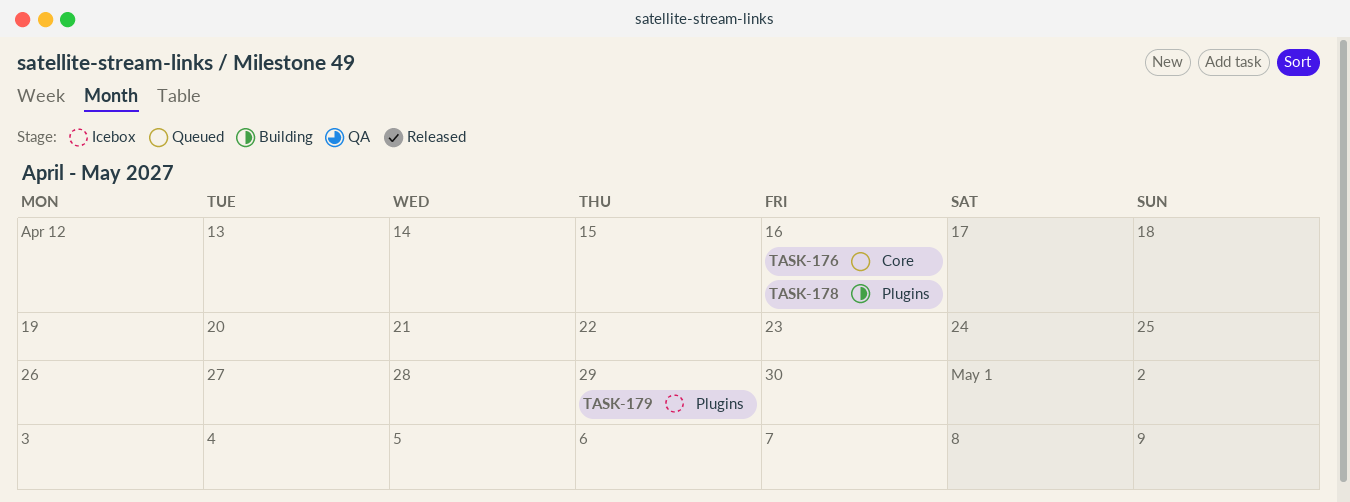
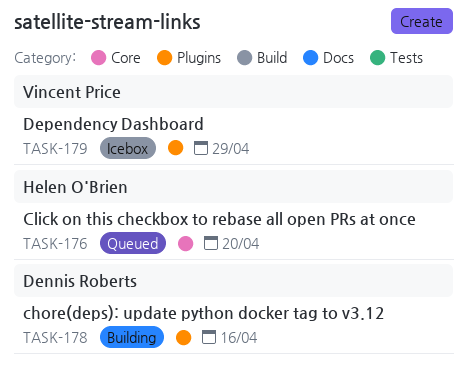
TASK-176, due: Apr 16 -> Apr 20

